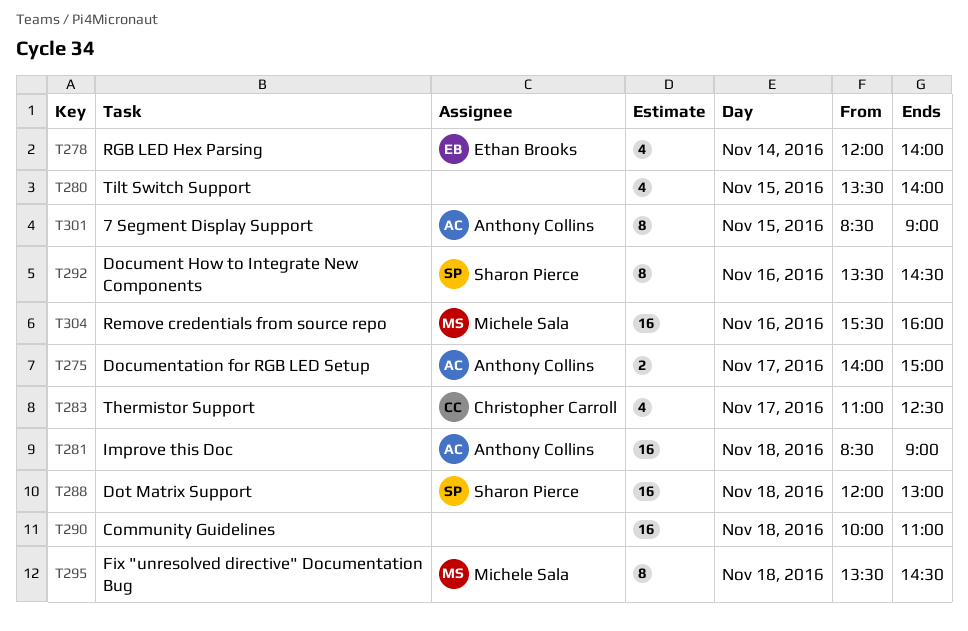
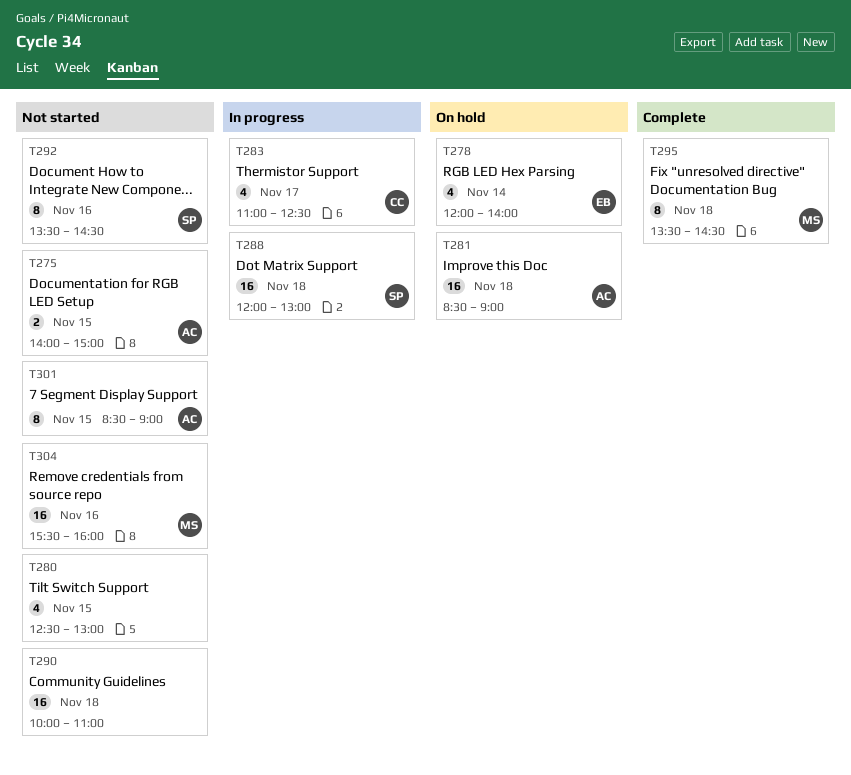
T275, day: Nov 17 -> Nov 15
T280, begins: 13:30 -> 12:30
T280, ends: 14:00 -> 13:00

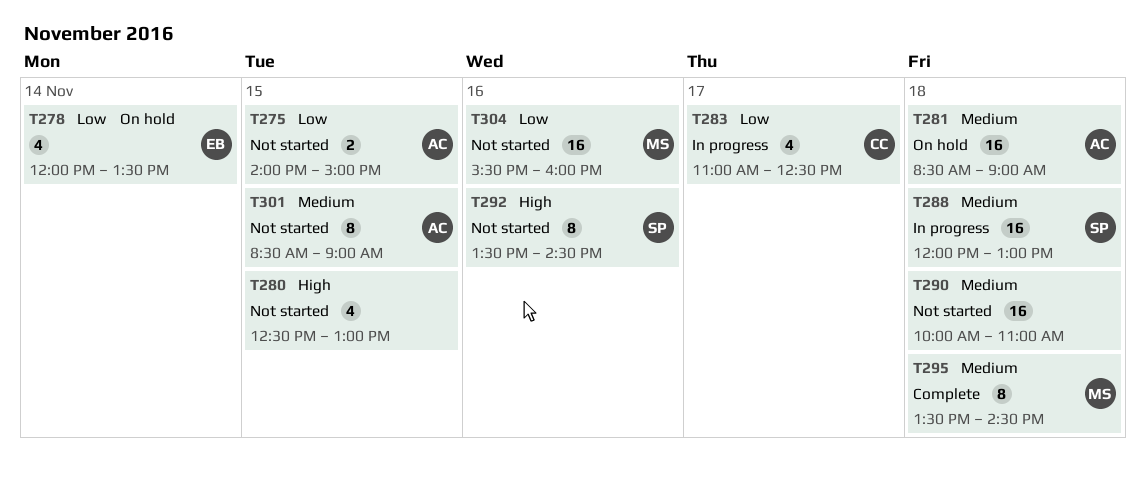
T278, ends: 14:00 -> 13:30

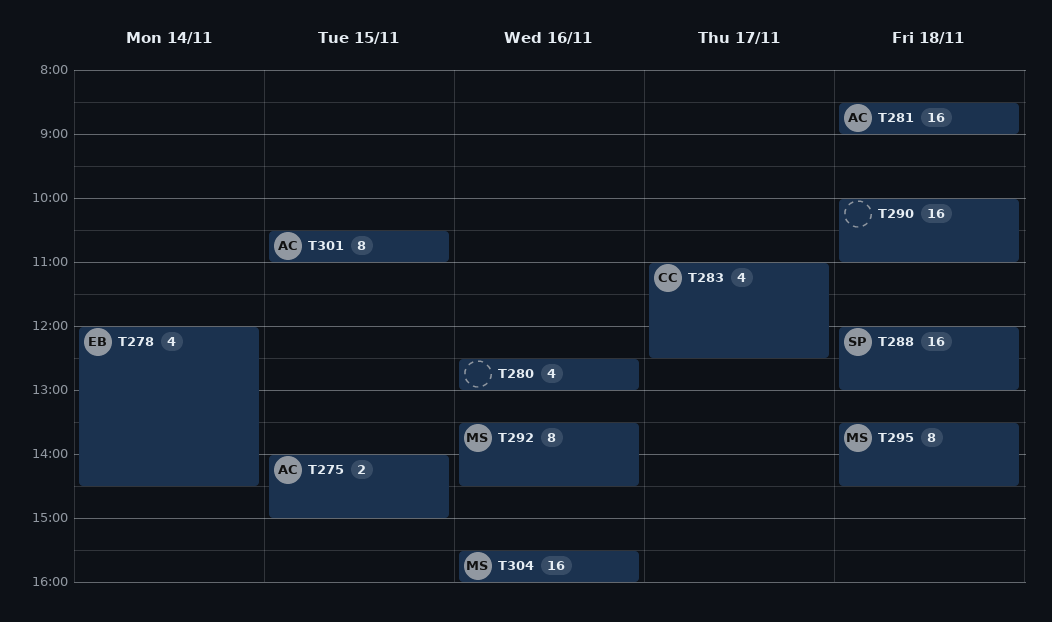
T278, ends: 13:30 -> 14:30
T280, day: Nov 15 -> Nov 16
T292, owner: SP -> MS
T301, begins: 08:30 -> 10:30
T301, ends: 09:00 -> 11:00

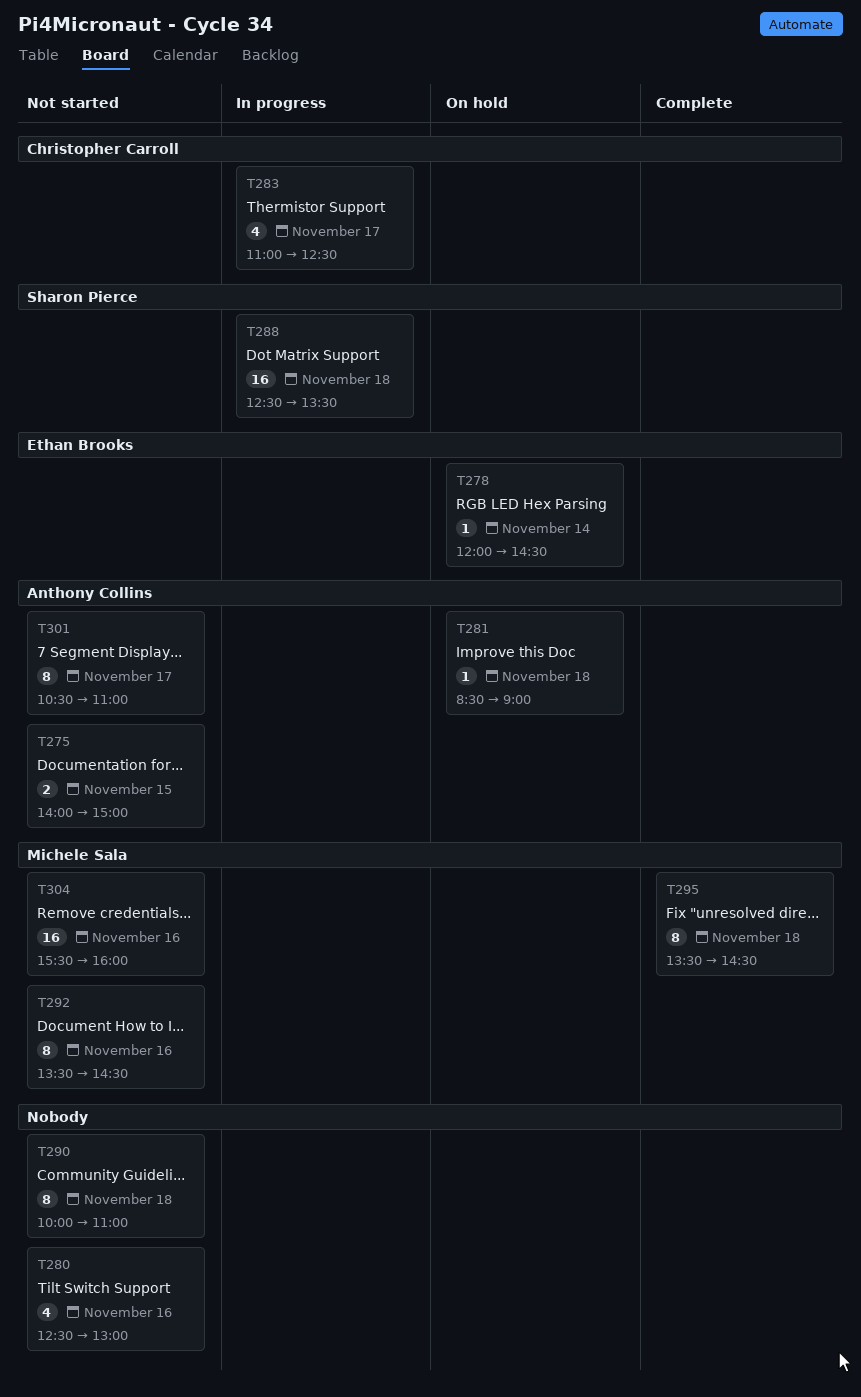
T278, estimate: 4 -> 1
T281, estimate: 16 -> 1
T288, begins: 12:00 -> 12:30
T288, ends: 13:00 -> 13:30
T290, estimate: 16 -> 8
T301, day: Nov 15 -> Nov 17

